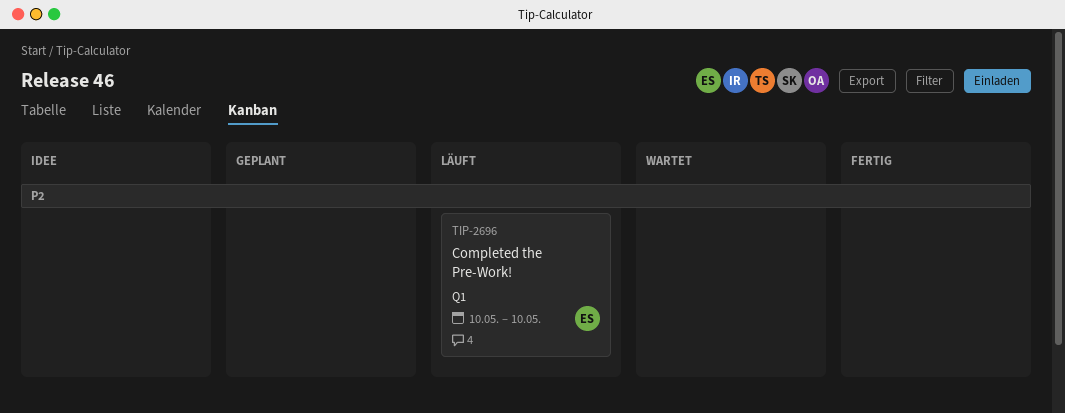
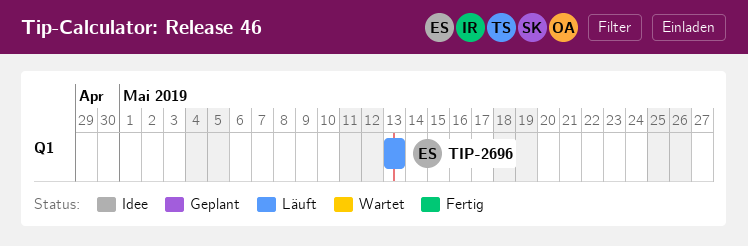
TIP-2696, start: May 10 -> May 13
TIP-2696, due: May 10 -> May 13

